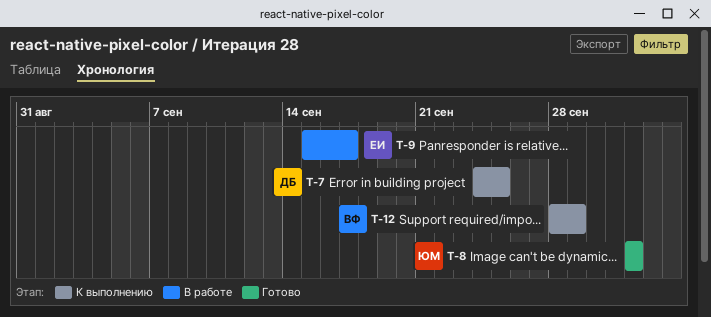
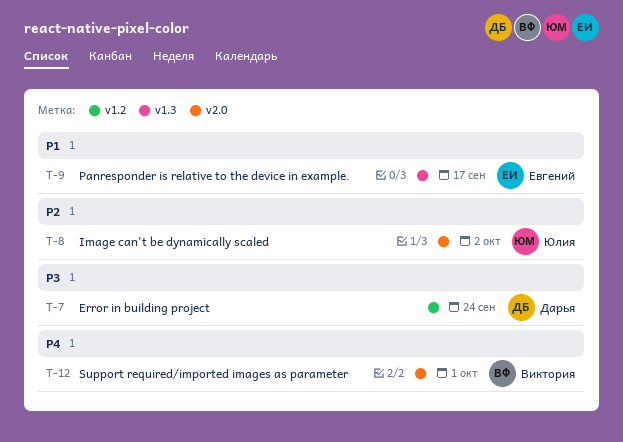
T-7, due: Sep 25 -> Sep 24
T-12, due: Sep 29 -> Oct 1

